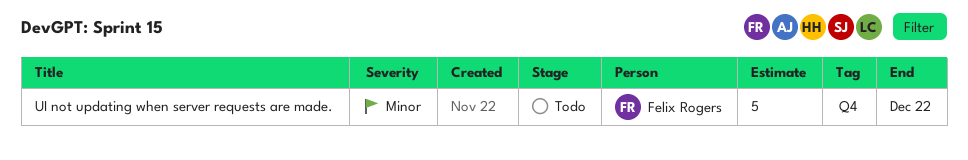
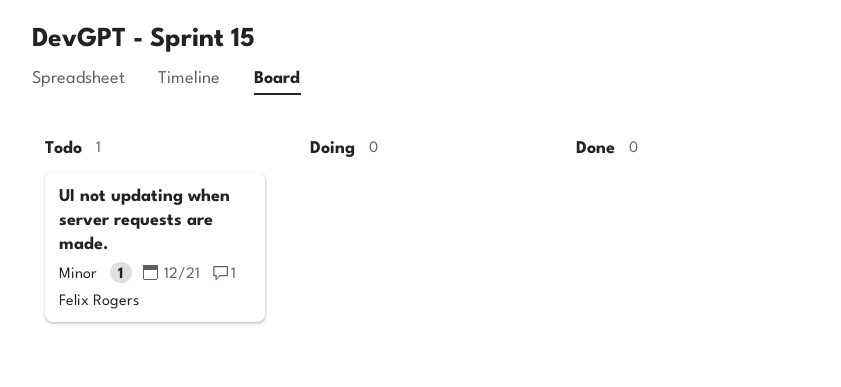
UI not updating when server requests are made., estimate: 5 -> 1
UI not updating when server requests are made., due: Dec 22 -> Dec 21

